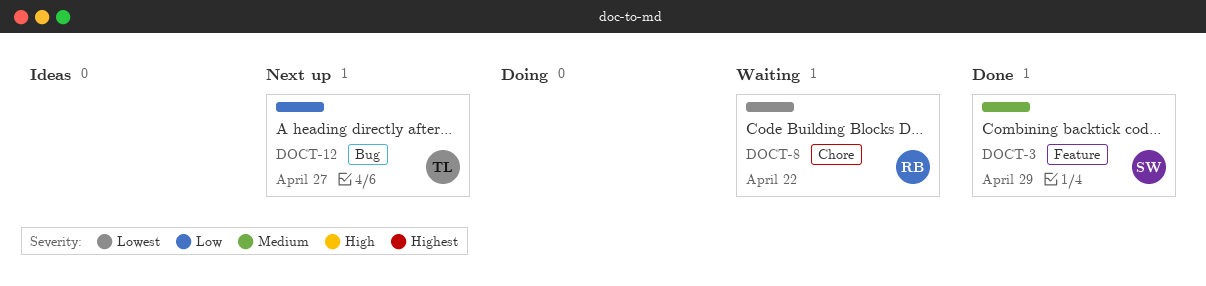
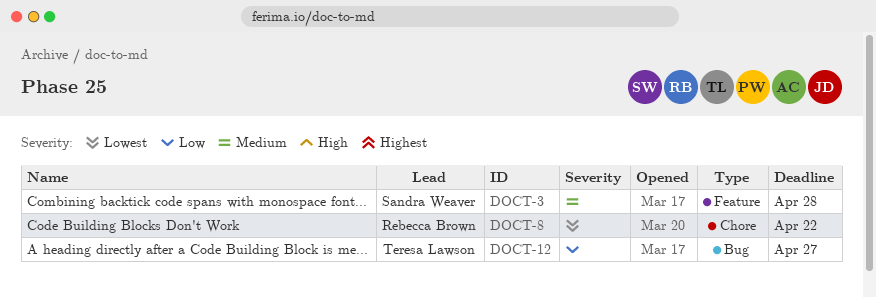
DOCT-3, due: Apr 29 -> Apr 28

